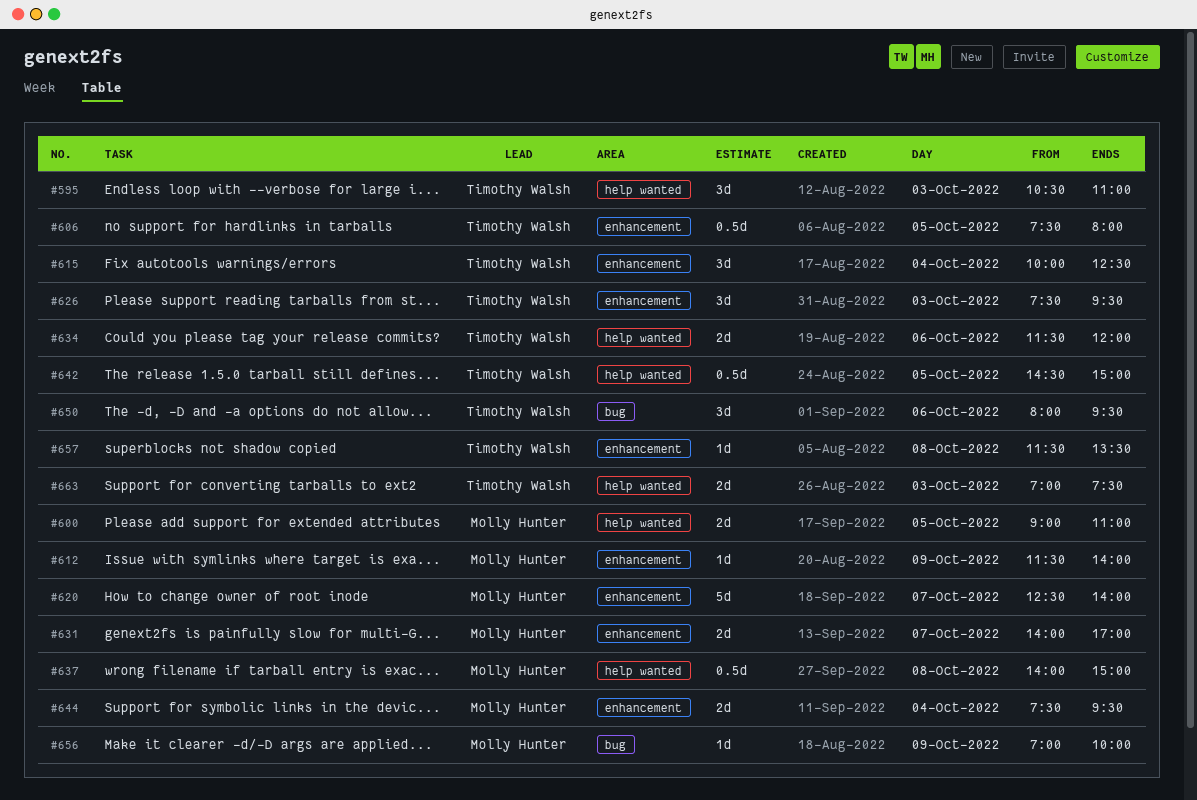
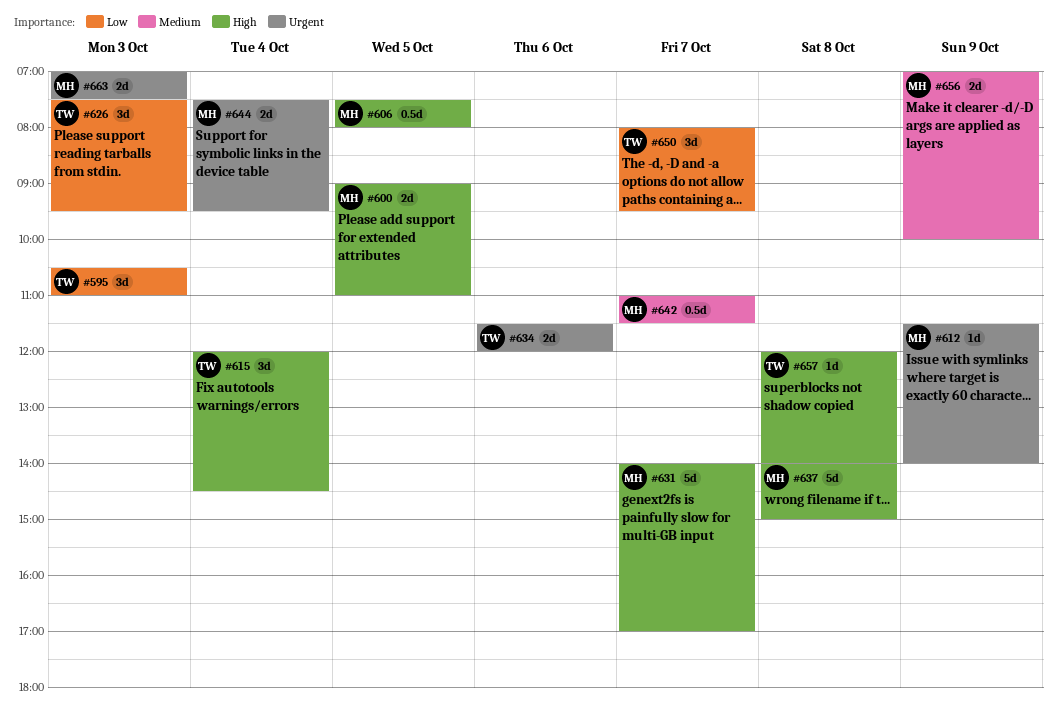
#606, owner: Timothy Walsh -> Molly Hunter
#615, begins: 10:00 -> 12:00
#615, ends: 12:30 -> 14:30
#620: present -> none
#631, estimate: 2d -> 5d
#637, estimate: 0.5d -> 5d
#642, owner: Timothy Walsh -> Molly Hunter
#642, day: Oct 5 -> Oct 7
#642, begins: 14:30 -> 11:00
#642, ends: 15:00 -> 11:30
#650, day: Oct 6 -> Oct 7
#656, estimate: 1d -> 2d
#657, begins: 11:30 -> 12:00
#657, ends: 13:30 -> 14:00
#663, owner: Timothy Walsh -> Molly Hunter

